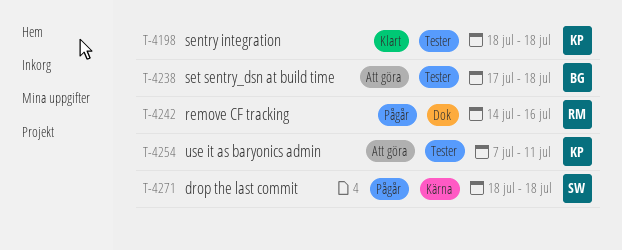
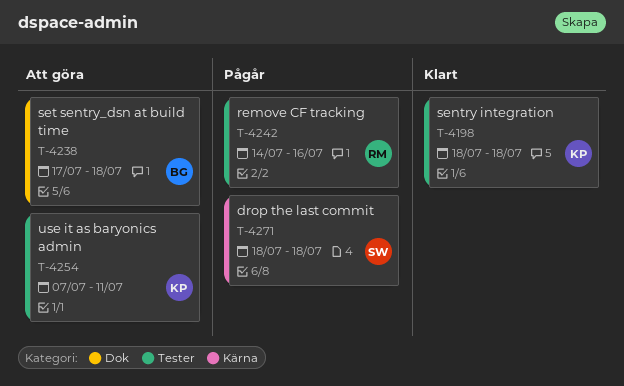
T-4238, label: Tester -> Dok
T-4242, label: Dok -> Tester

